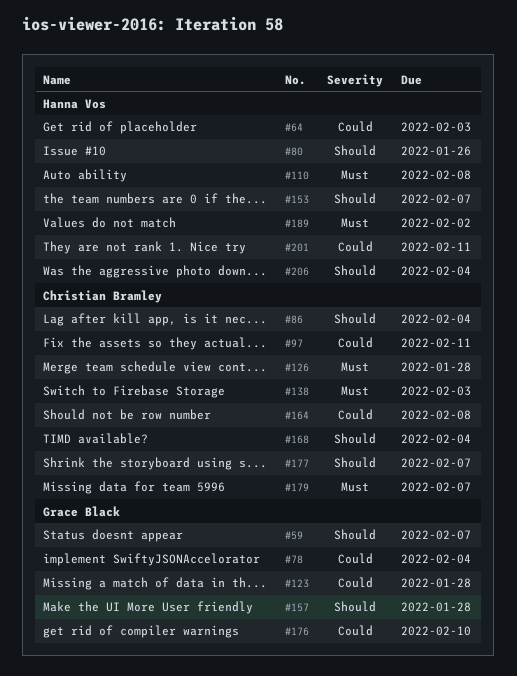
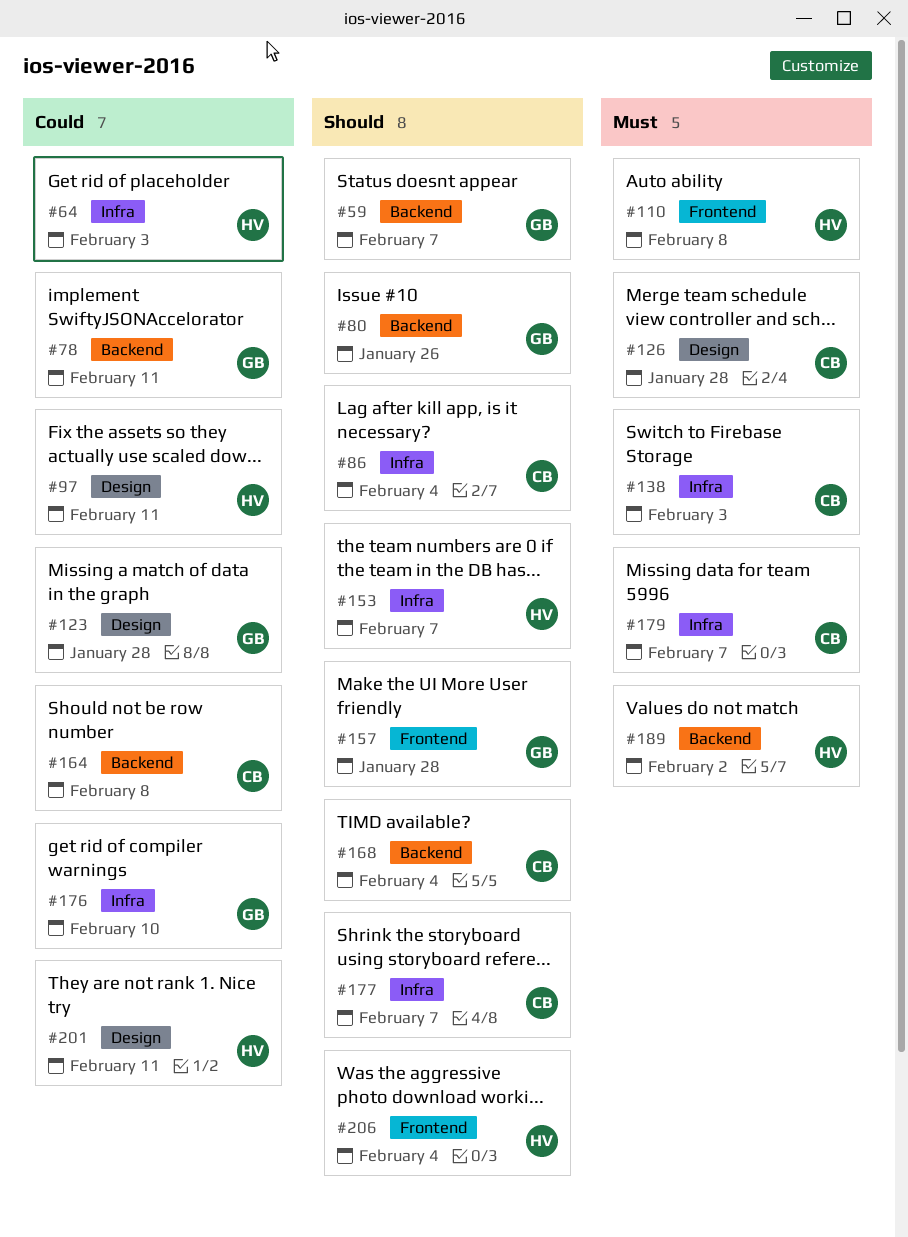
#78, due: Feb 4 -> Feb 11
#80, owner: Hanna Vos -> Grace Black
#97, owner: Christian Bramley -> Hanna Vos

